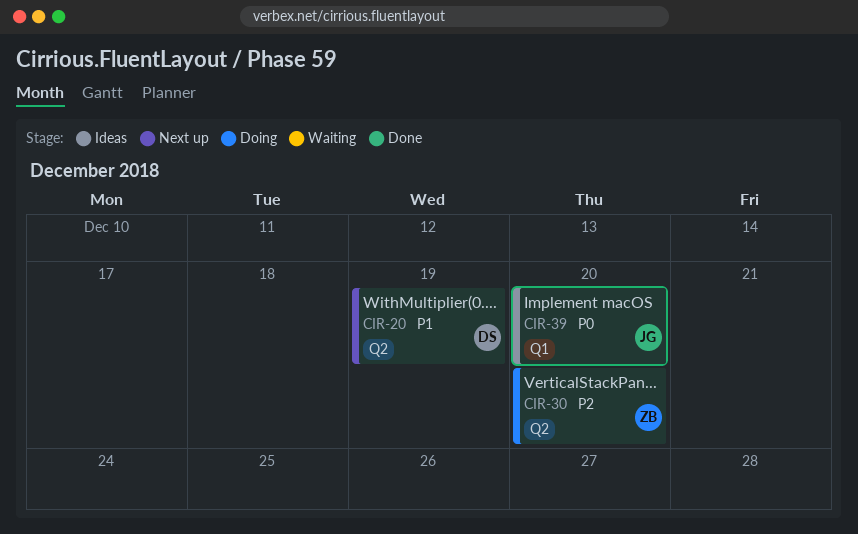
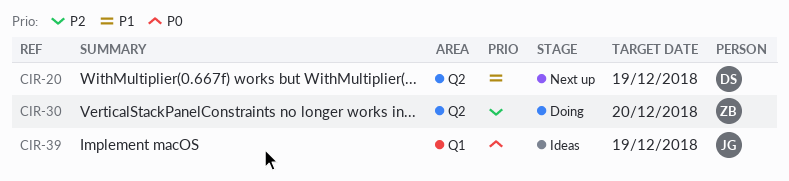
CIR-39, due: Dec 20 -> Dec 19

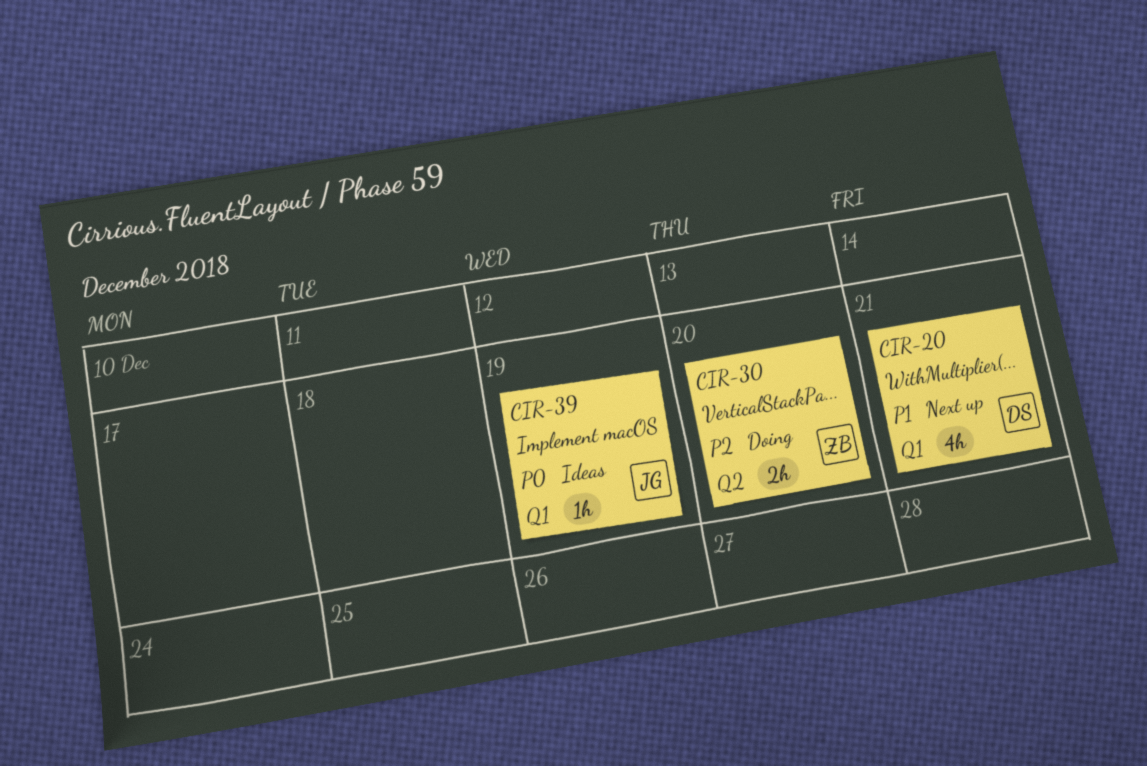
CIR-20, label: Q2 -> Q1
CIR-20, due: Dec 19 -> Dec 21

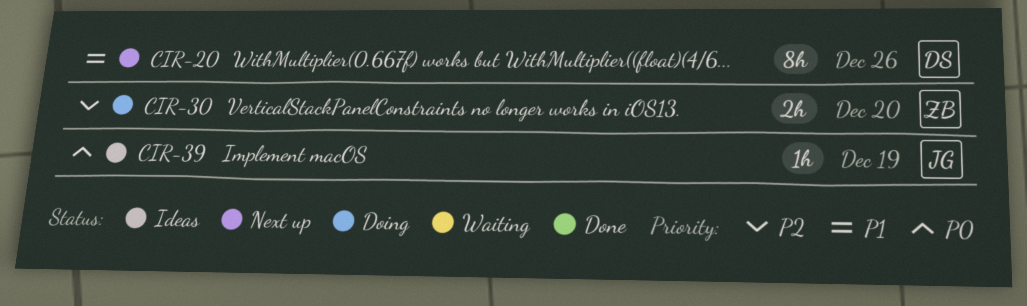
CIR-20, estimate: 4h -> 8h
CIR-20, due: Dec 21 -> Dec 26

